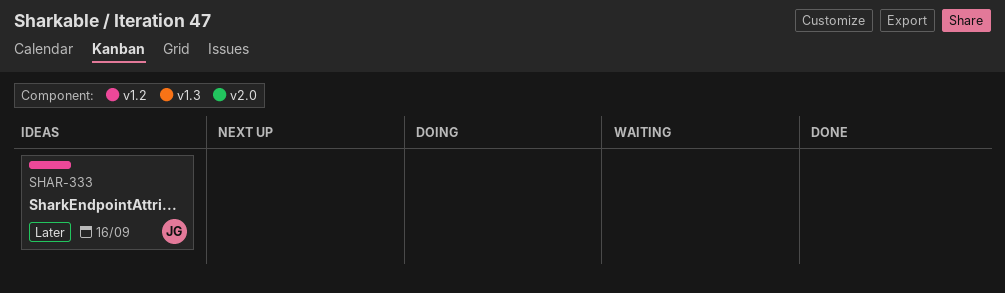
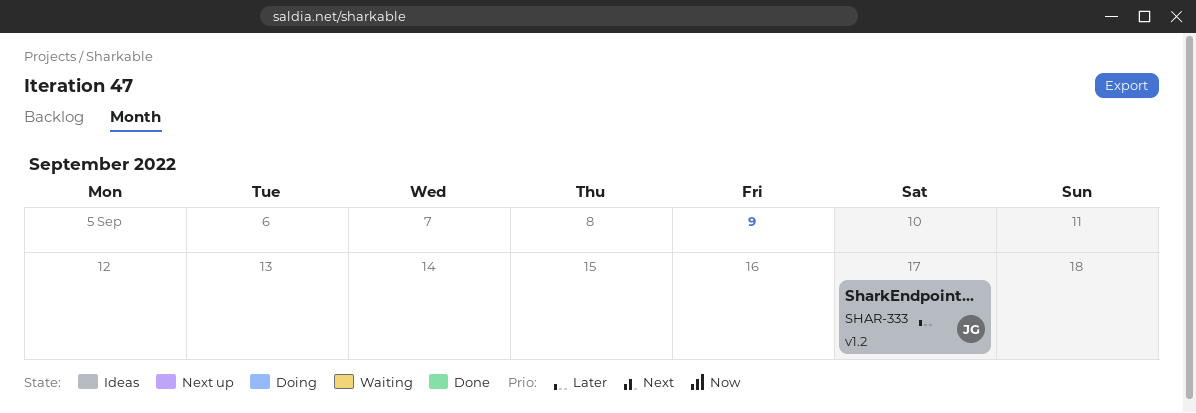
SHAR-333, due: Sep 16 -> Sep 17

